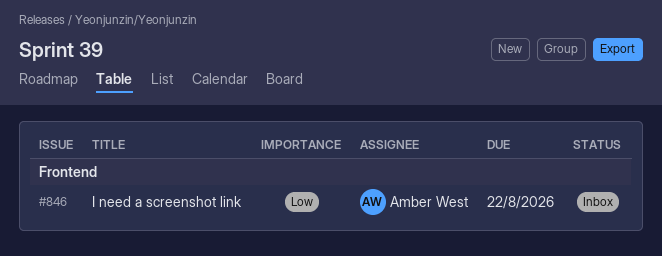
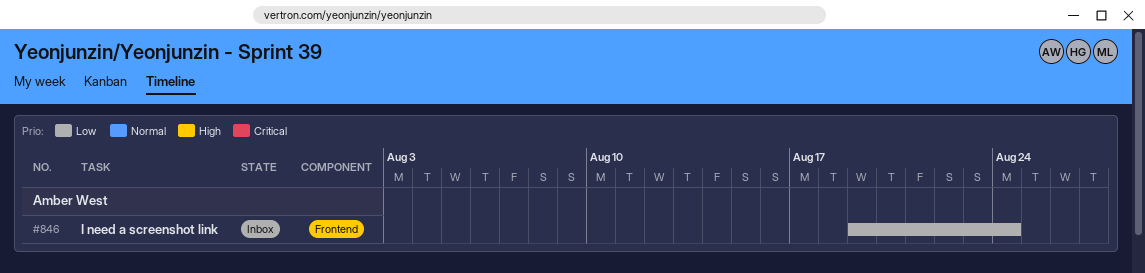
#846, due: Aug 22 -> Aug 24

